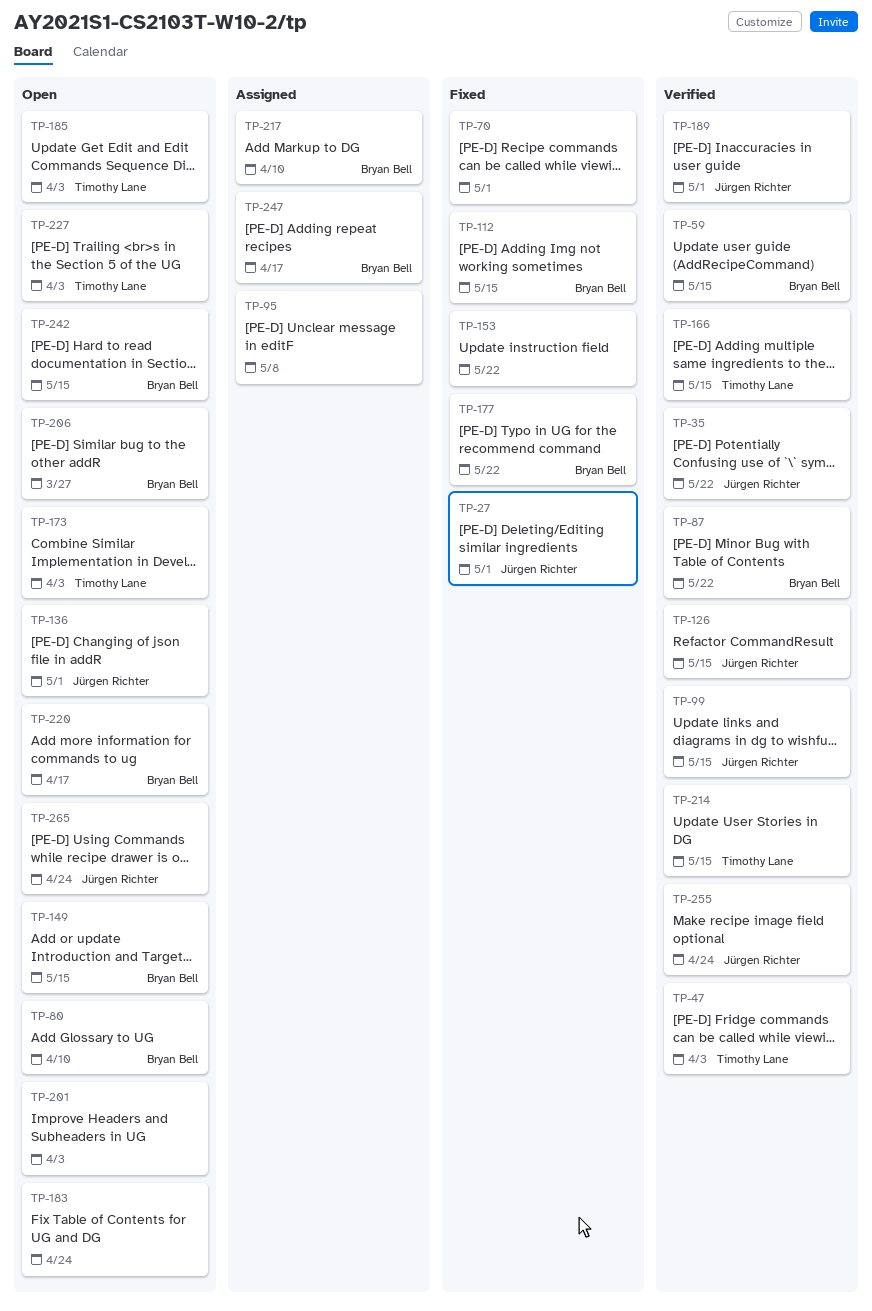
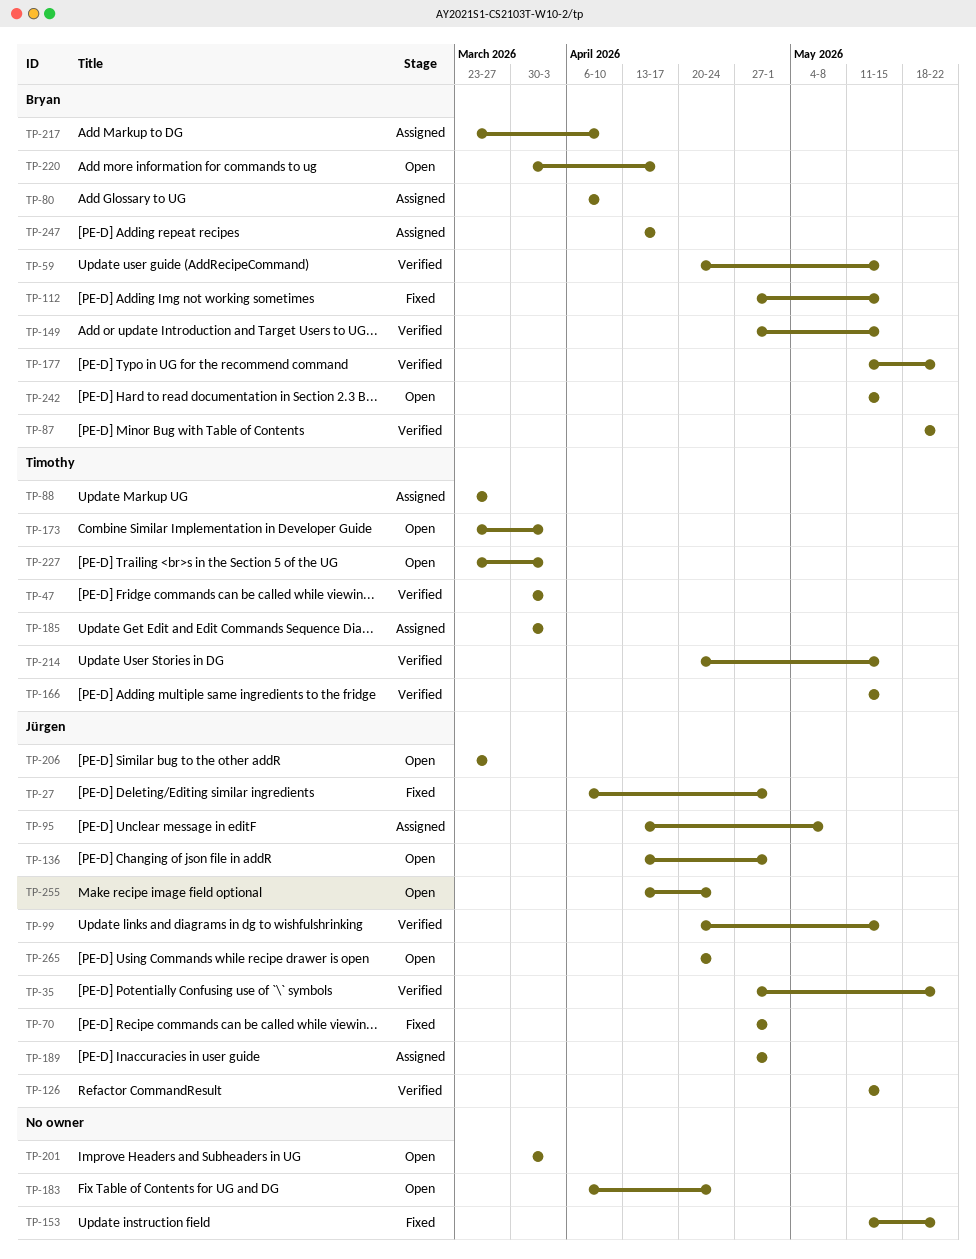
TP-70, owner: none -> Jürgen Richter
TP-80, status: Open -> Assigned
TP-88: none -> present
TP-95, owner: none -> Jürgen Richter
TP-149, status: Open -> Verified
TP-177, status: Fixed -> Verified
TP-185, status: Open -> Assigned
TP-189, status: Verified -> Assigned
TP-206, owner: Bryan Bell -> Jürgen Richter
TP-255, status: Verified -> Open

